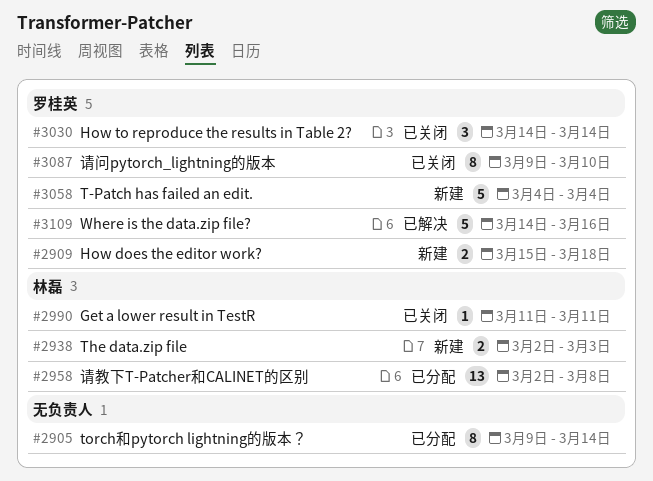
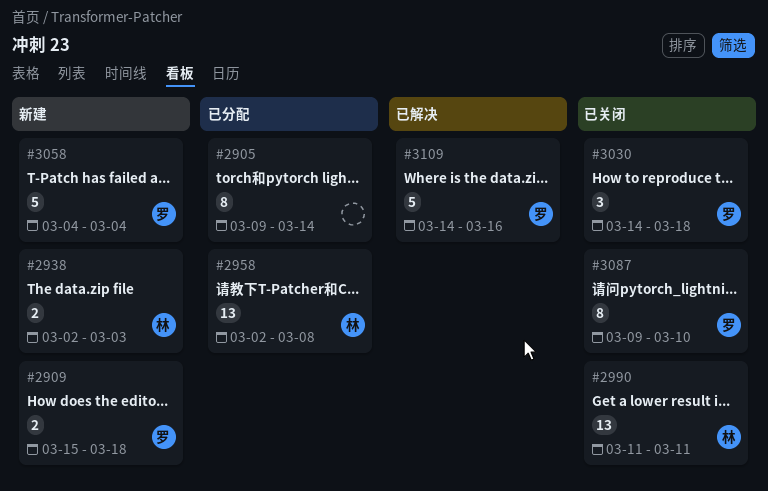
#2990, estimate: 1 -> 13
#3030, due: Mar 14 -> Mar 18

